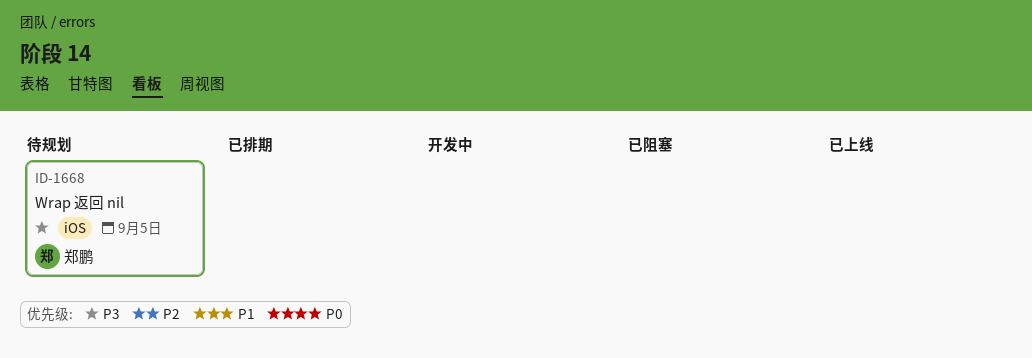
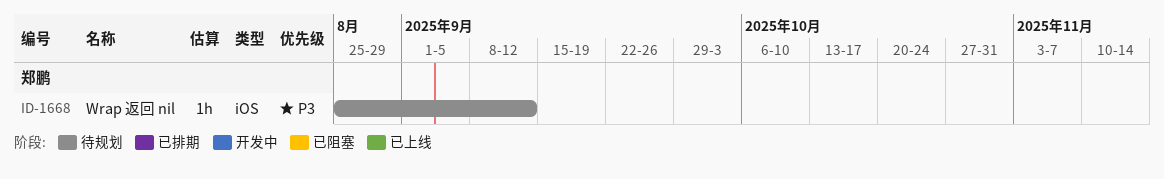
ID-1668, due: Sep 5 -> Sep 12

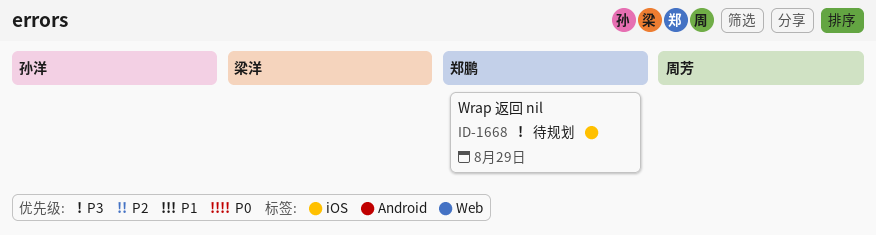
ID-1668, due: Sep 12 -> Aug 29

